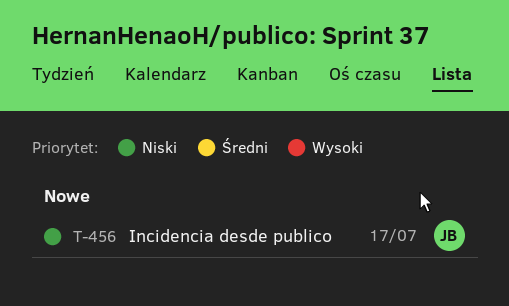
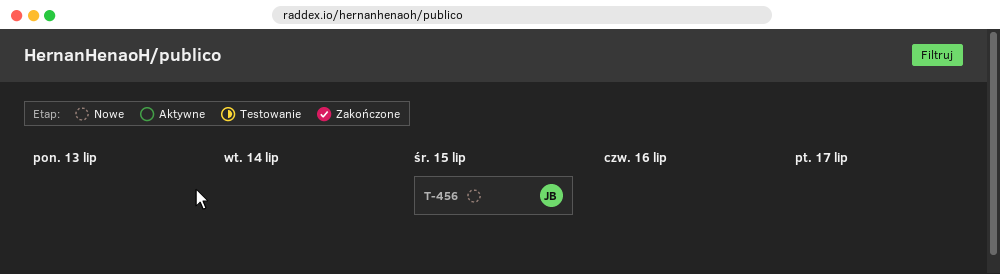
T-456, due: Jul 17 -> Jul 15

